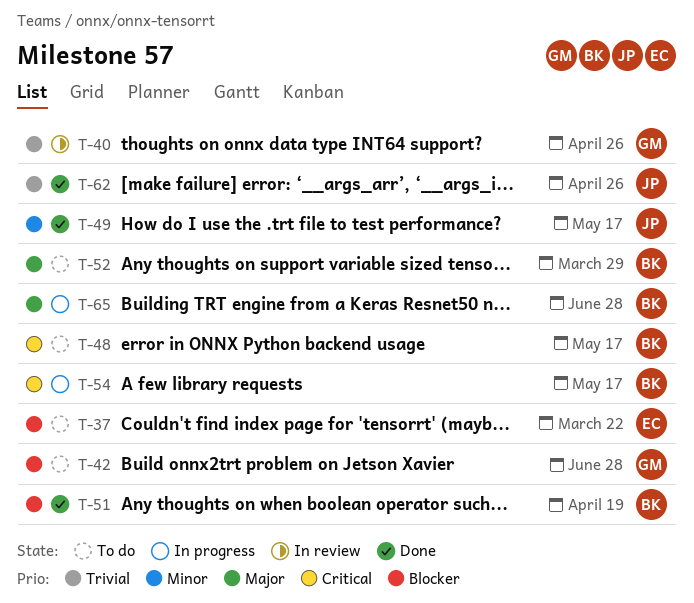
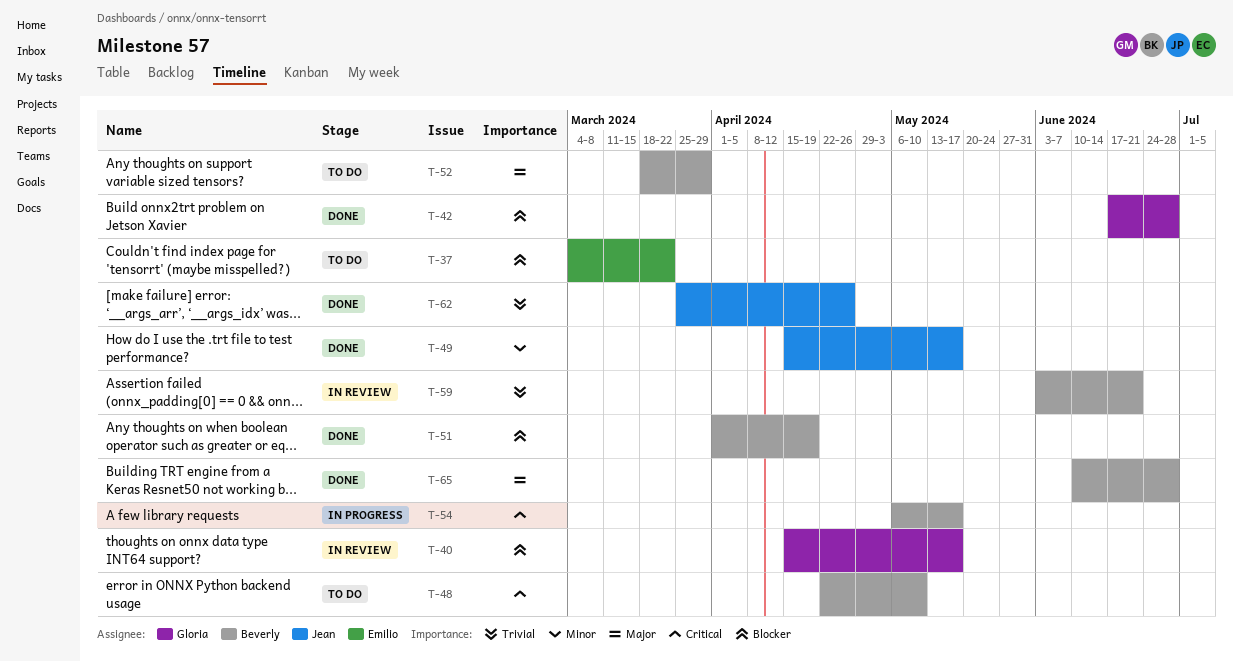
T-40, priority: Trivial -> Blocker
T-40, due: Apr 26 -> May 17
T-42, status: To do -> Done
T-48, due: May 17 -> May 10
T-59: none -> present
T-65, status: In progress -> Done

